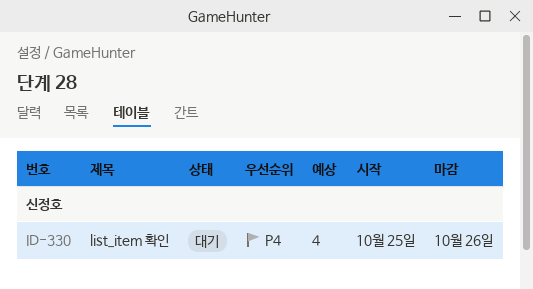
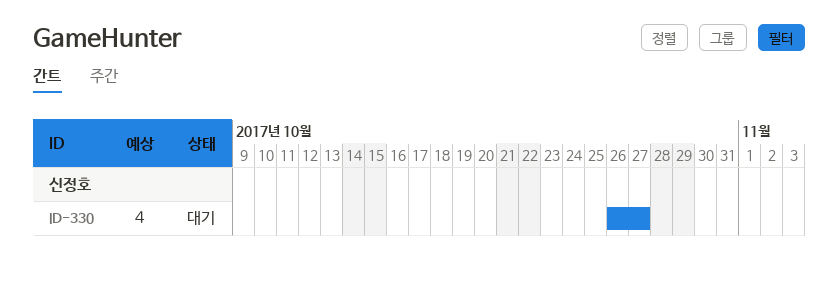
ID-330, start: Oct 25 -> Oct 26
ID-330, due: Oct 26 -> Oct 27

